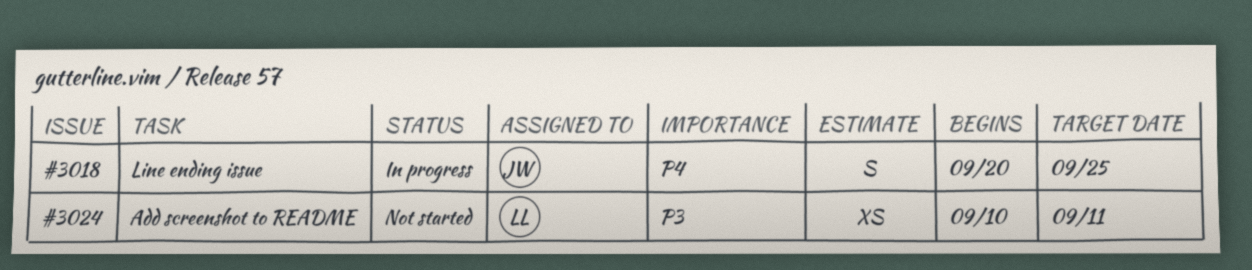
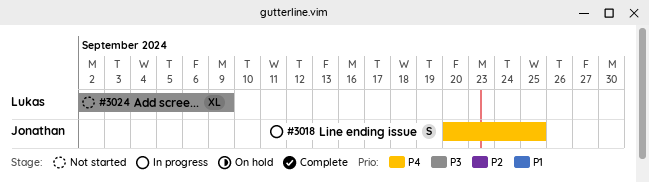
#3024, estimate: XS -> XL
#3024, start: Sep 10 -> Sep 2
#3024, due: Sep 11 -> Sep 9

